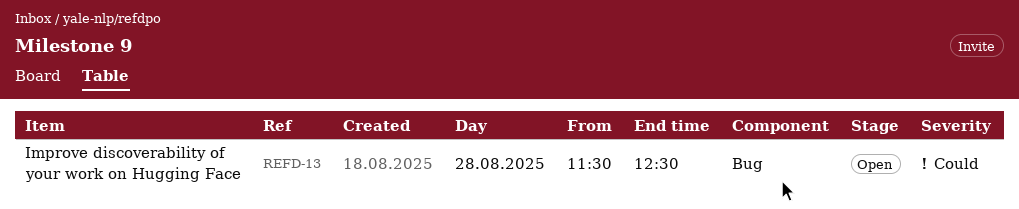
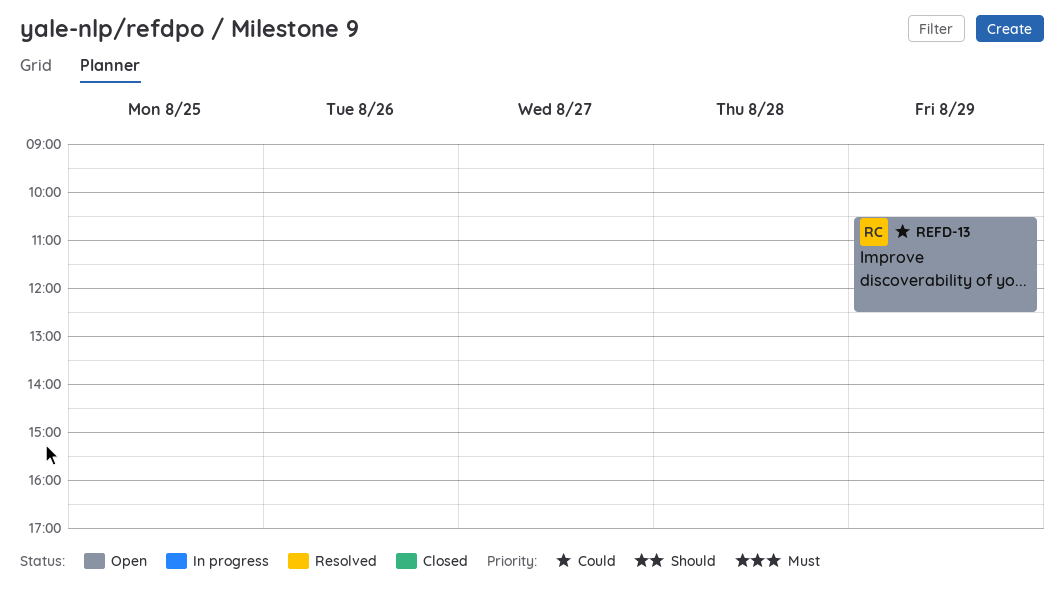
REFD-13, day: Aug 28 -> Aug 29
REFD-13, begins: 11:30 -> 10:30

